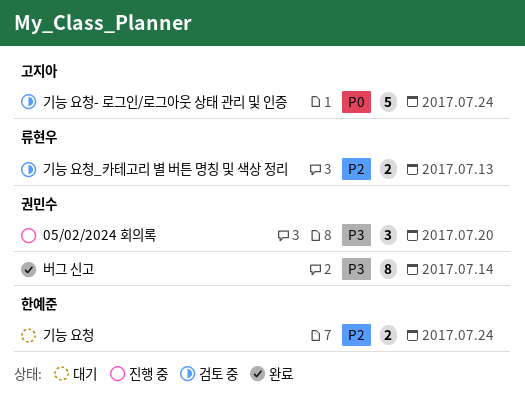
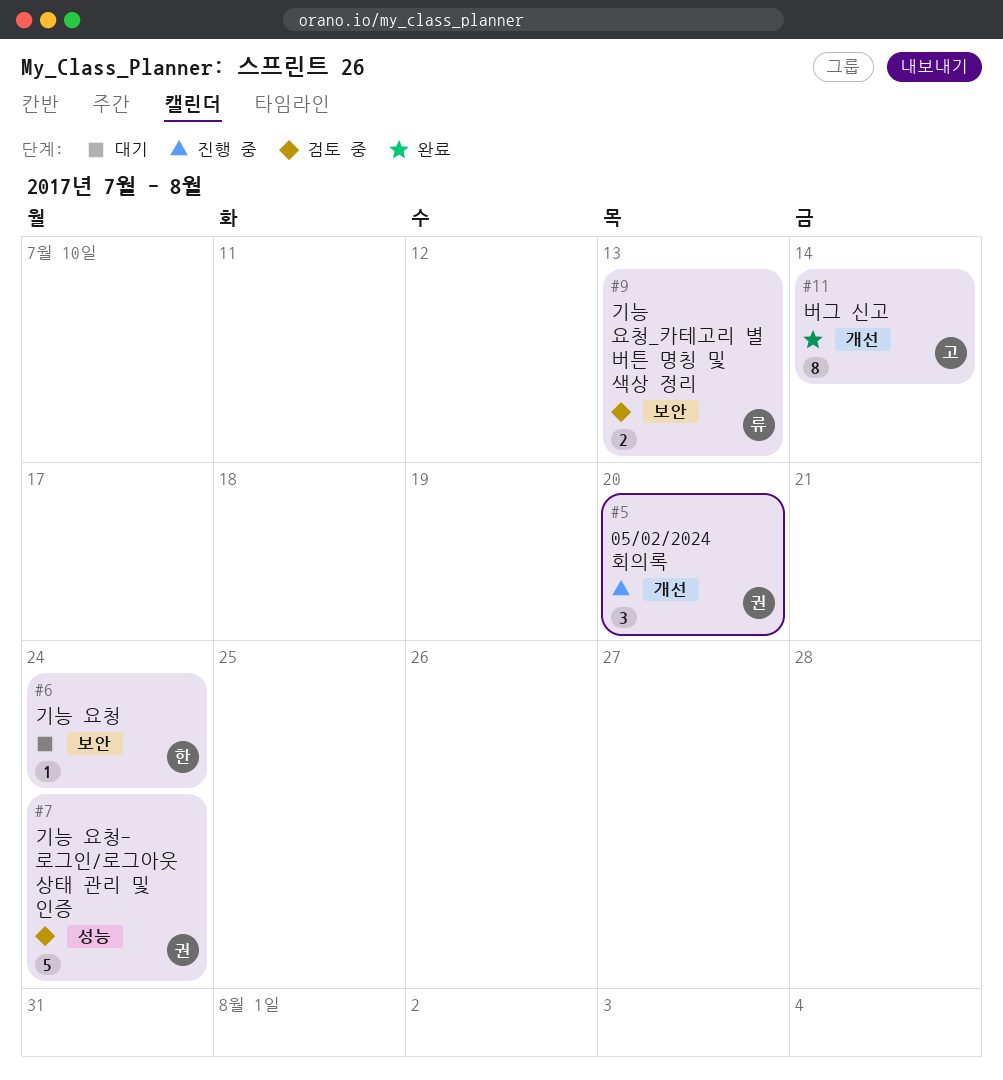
기능 요청, estimate: 2 -> 1
기능 요청- 로그인/로그아웃 상태 관리 및 인증, owner: 고지아 -> 권민수
버그 신고, owner: 권민수 -> 고지아

